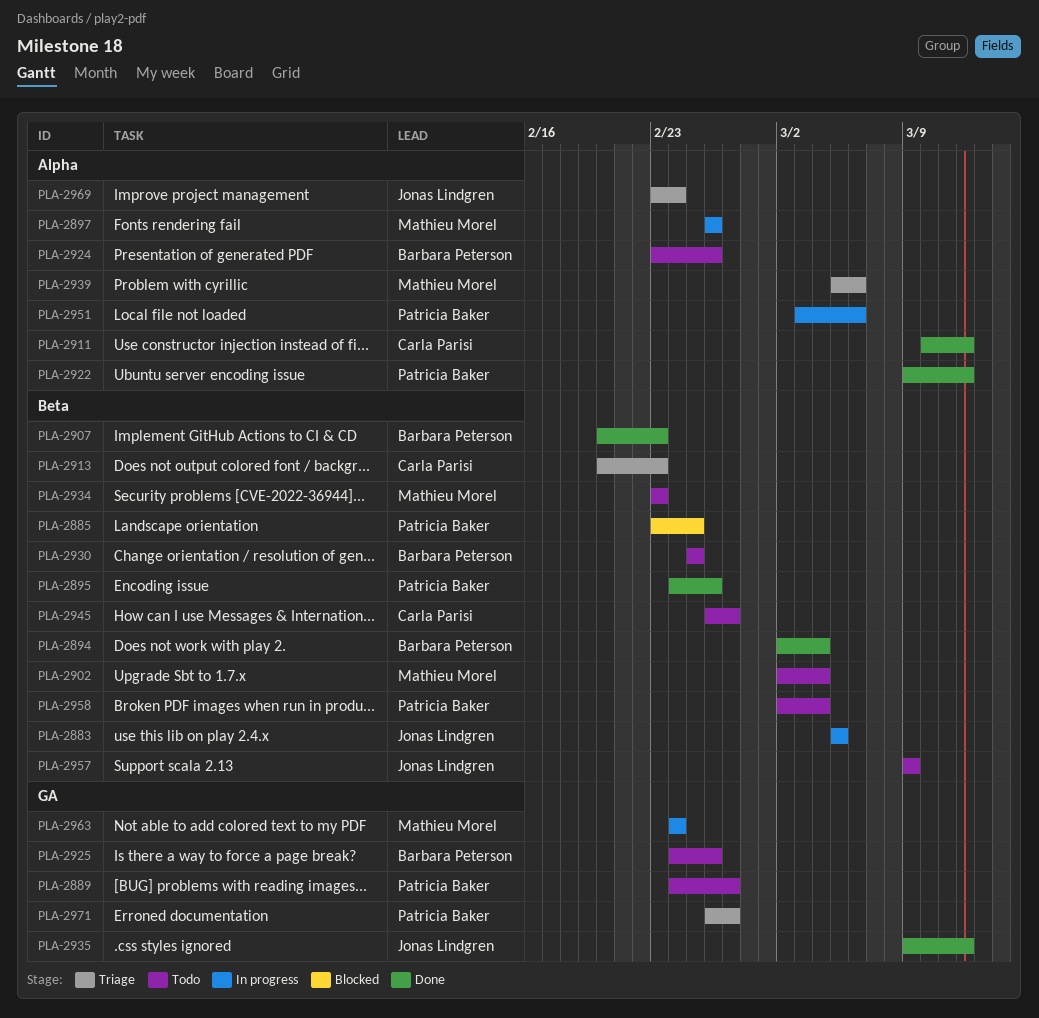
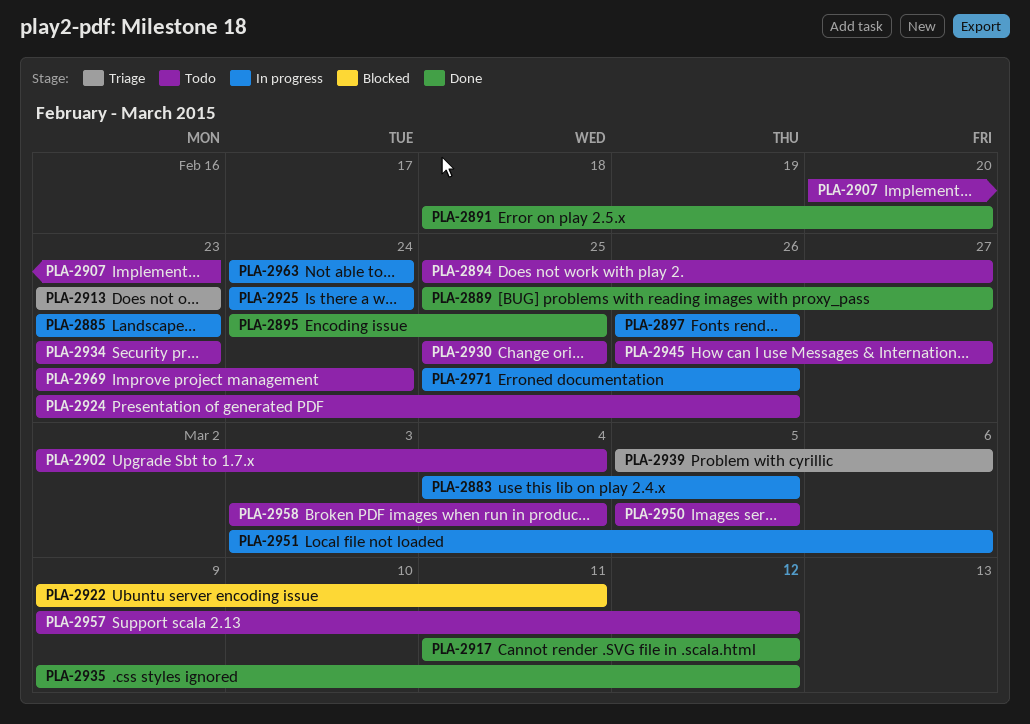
PLA-2883, start: Mar 5 -> Mar 4
PLA-2885, status: Blocked -> In progress
PLA-2885, due: Feb 25 -> Feb 23
PLA-2889, status: Todo -> Done
PLA-2889, start: Feb 24 -> Feb 25
PLA-2891: none -> present
PLA-2894, status: Done -> Todo
PLA-2894, start: Mar 2 -> Feb 25
PLA-2894, due: Mar 4 -> Feb 27
PLA-2895, due: Feb 26 -> Feb 25
PLA-2907, status: Done -> Todo
PLA-2911: present -> none
PLA-2913, start: Feb 20 -> Feb 23
PLA-2917: none -> present
PLA-2922, status: Done -> Blocked
PLA-2922, due: Mar 12 -> Mar 11
PLA-2925, status: Todo -> In progress
PLA-2925, due: Feb 26 -> Feb 24
PLA-2950: none -> present
PLA-2957, due: Mar 9 -> Mar 12
PLA-2958, start: Mar 2 -> Mar 3
PLA-2969, status: Triage -> Todo
PLA-2971, status: Triage -> In progress
PLA-2971, start: Feb 26 -> Feb 25
PLA-2971, due: Feb 27 -> Feb 26

